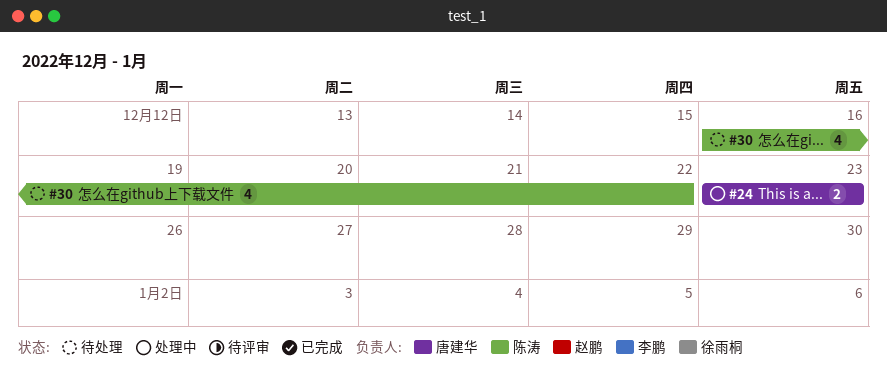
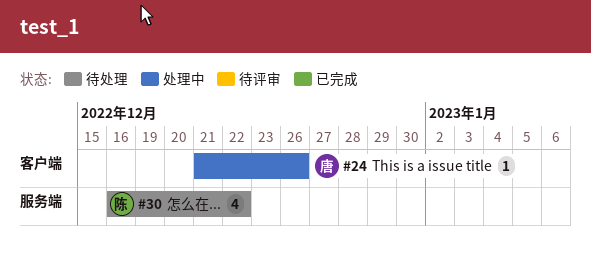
#24, estimate: 2 -> 1
#24, start: Dec 23 -> Dec 21
#24, due: Dec 23 -> Dec 26

